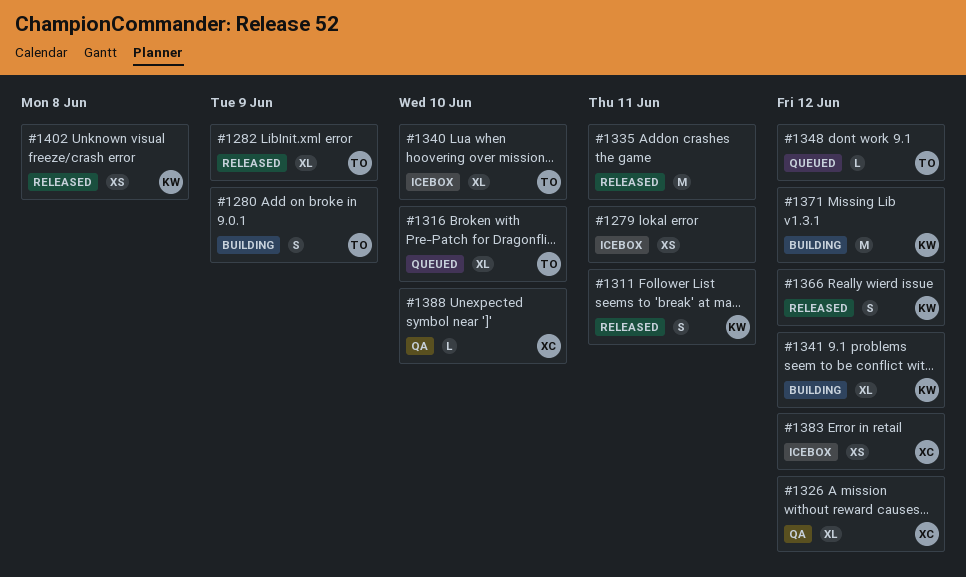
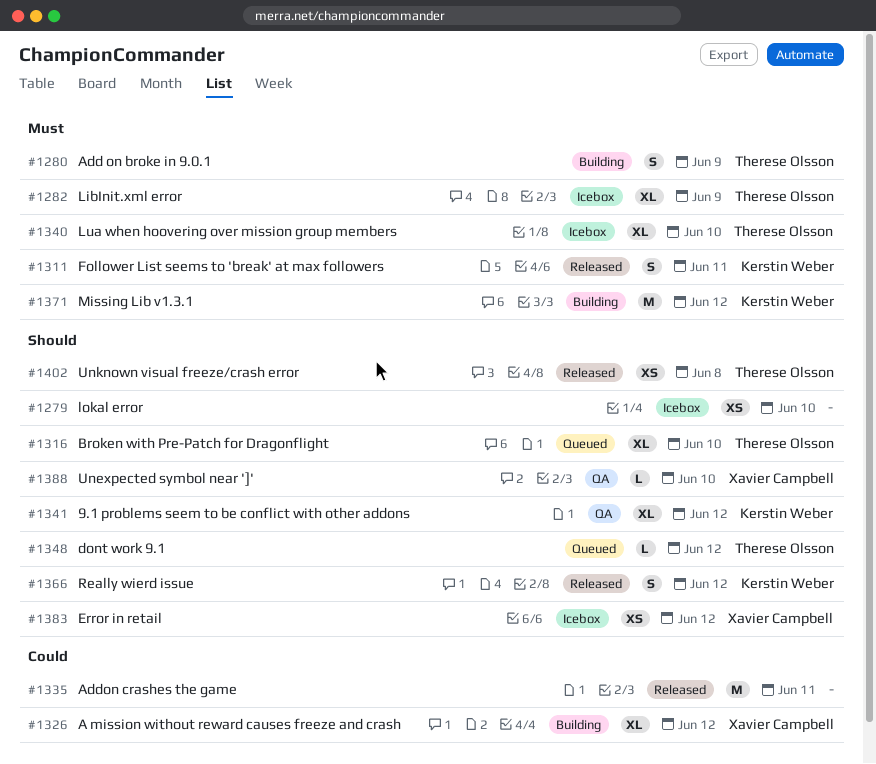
#1279, due: Jun 11 -> Jun 10
#1282, status: Released -> Icebox
#1326, status: QA -> Building
#1341, status: Building -> QA
#1402, owner: Kerstin Weber -> Therese Olsson

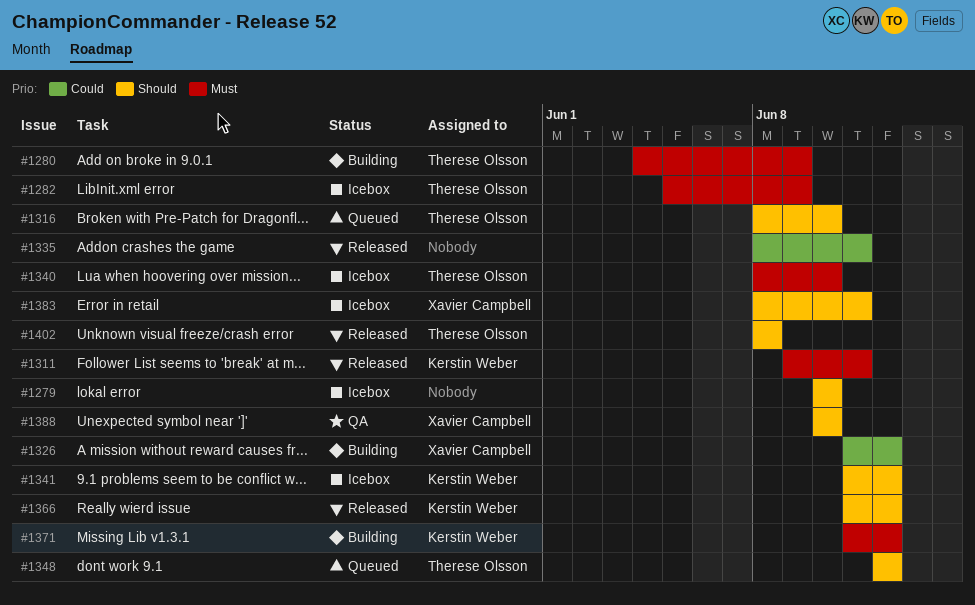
#1341, status: QA -> Icebox
#1383, due: Jun 12 -> Jun 11

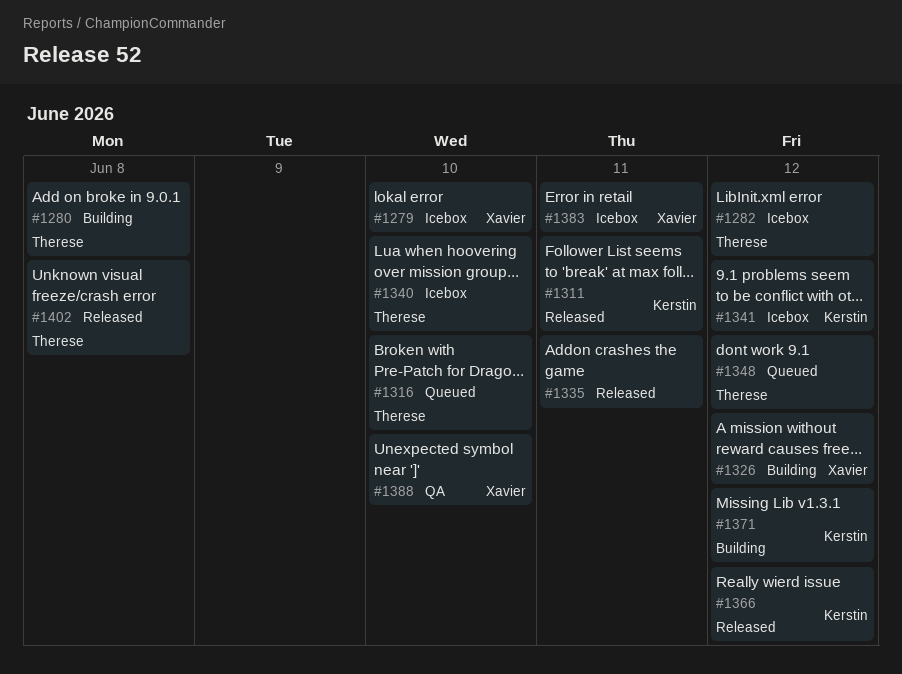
#1279, owner: none -> Xavier Campbell
#1280, due: Jun 9 -> Jun 8
#1282, due: Jun 9 -> Jun 12

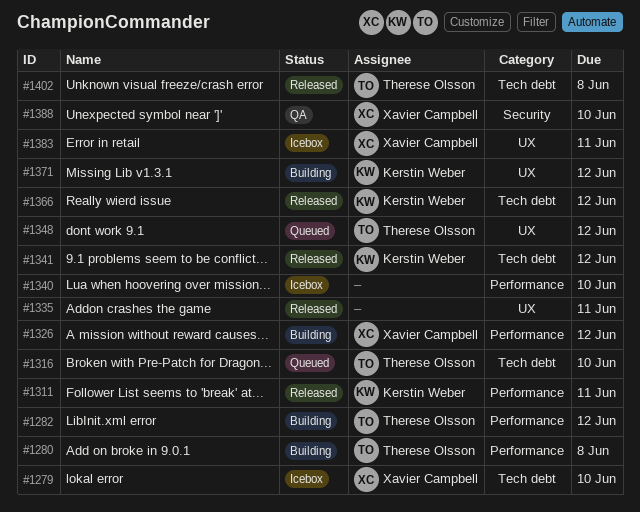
#1282, status: Icebox -> Building
#1340, owner: Therese Olsson -> none
#1341, status: Icebox -> Released

